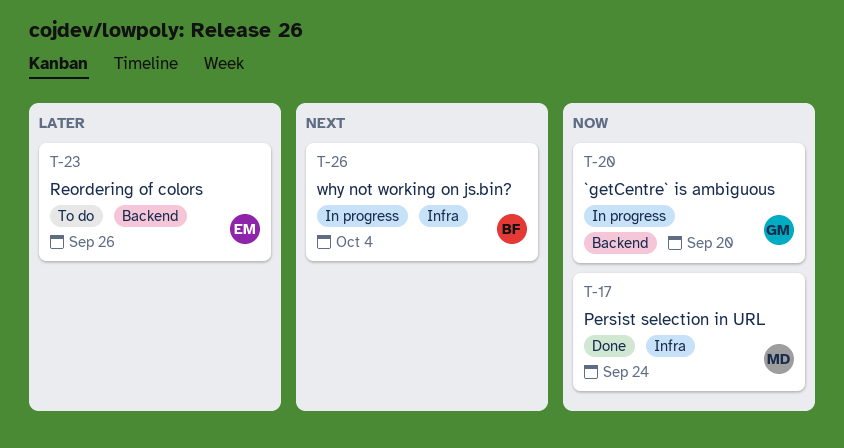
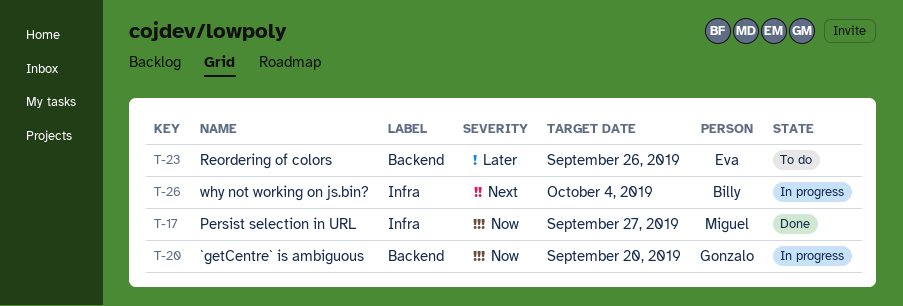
T-17, due: Sep 24 -> Sep 27

